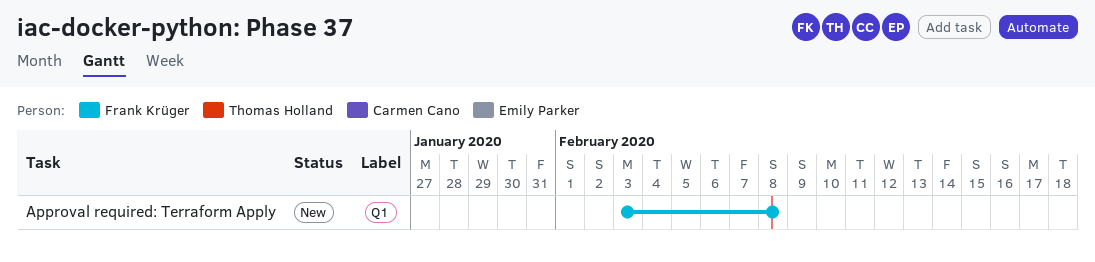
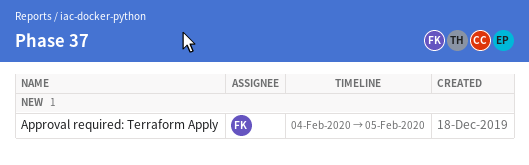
Approval required: Terraform Apply, start: Feb 3 -> Feb 4
Approval required: Terraform Apply, due: Feb 8 -> Feb 5

